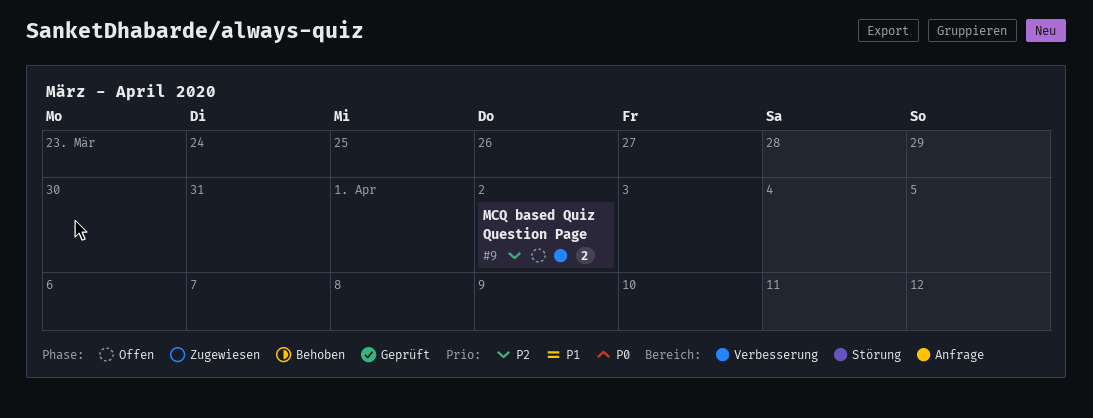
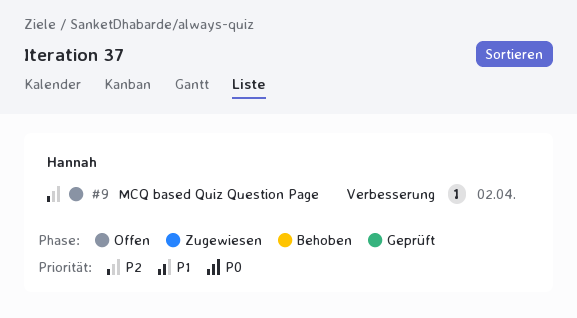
#9, estimate: 2 -> 1

